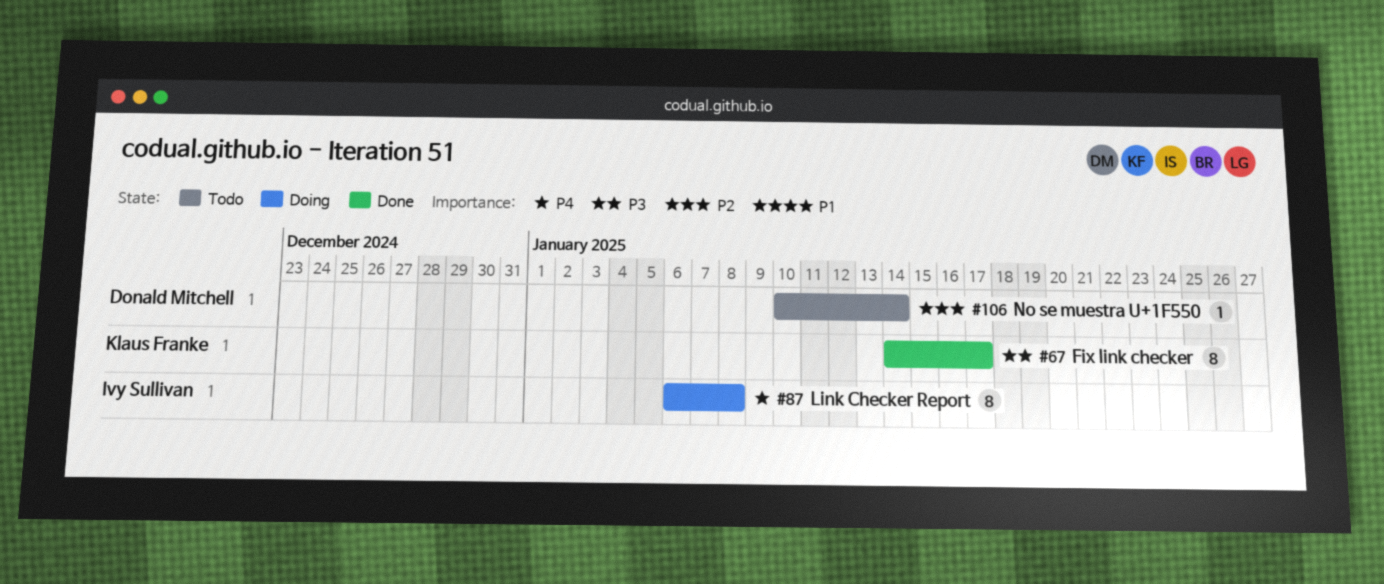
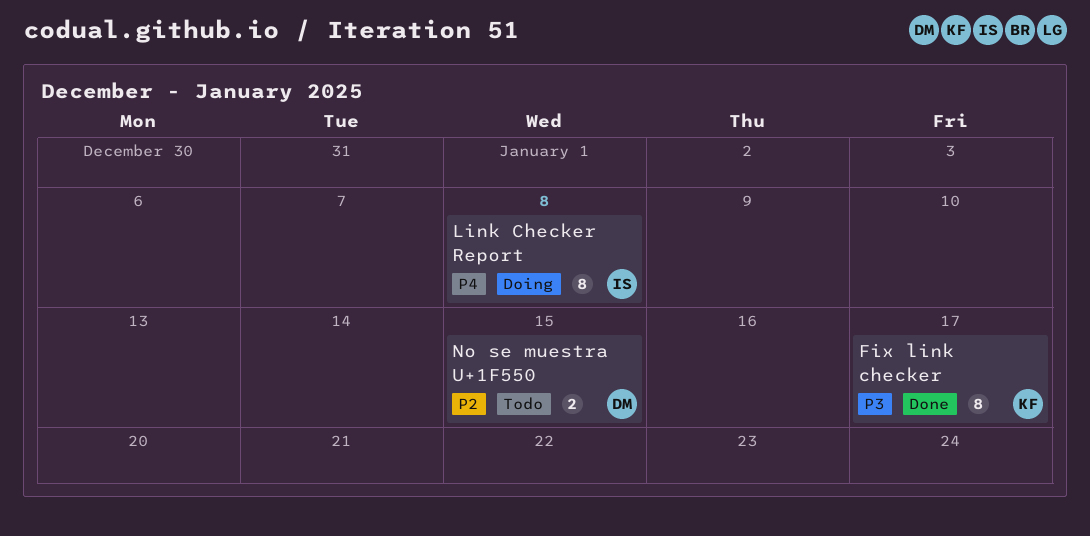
No se muestra U+1F550, estimate: 1 -> 2
No se muestra U+1F550, due: Jan 14 -> Jan 15

